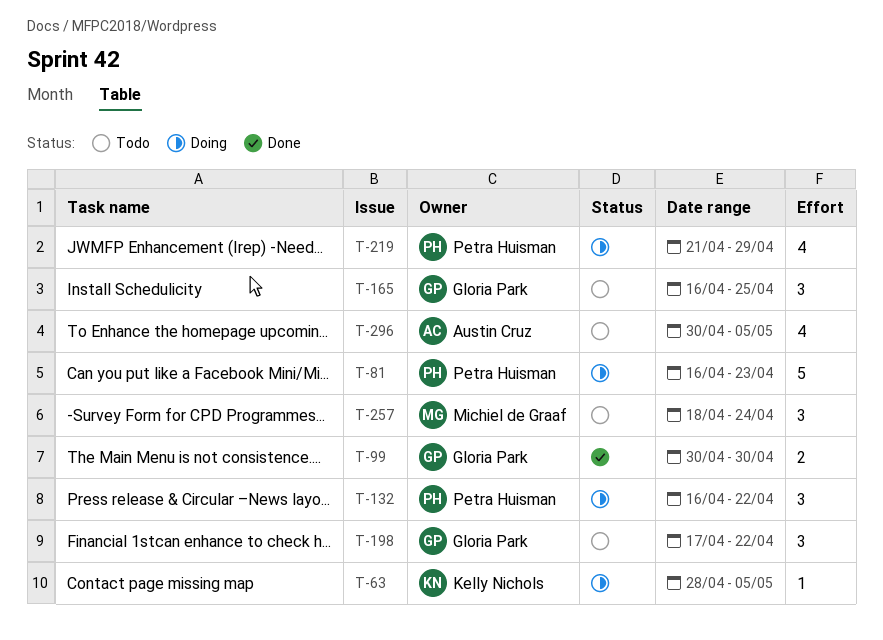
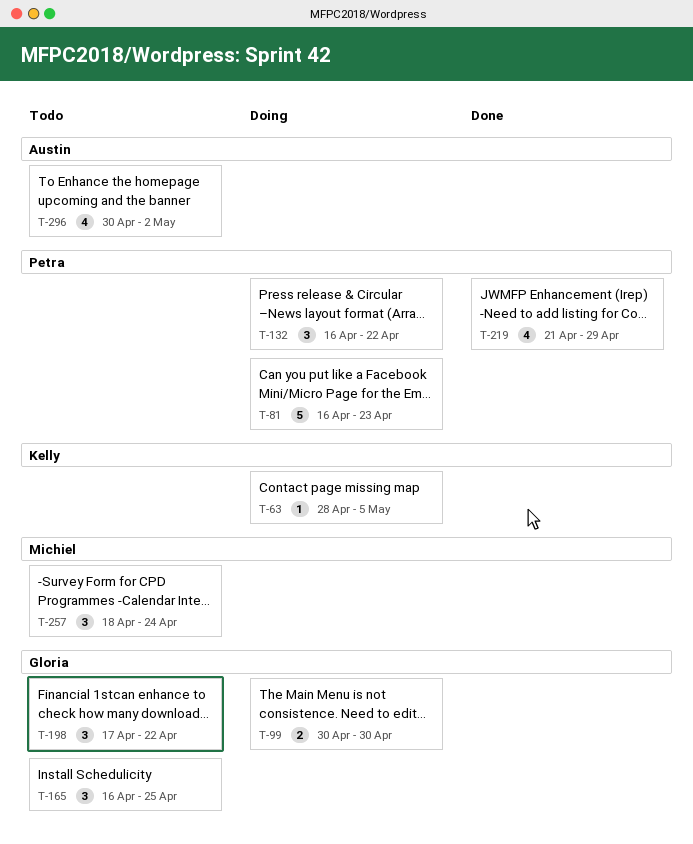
T-99, status: Done -> Doing
T-219, status: Doing -> Done
T-296, due: May 5 -> May 2

